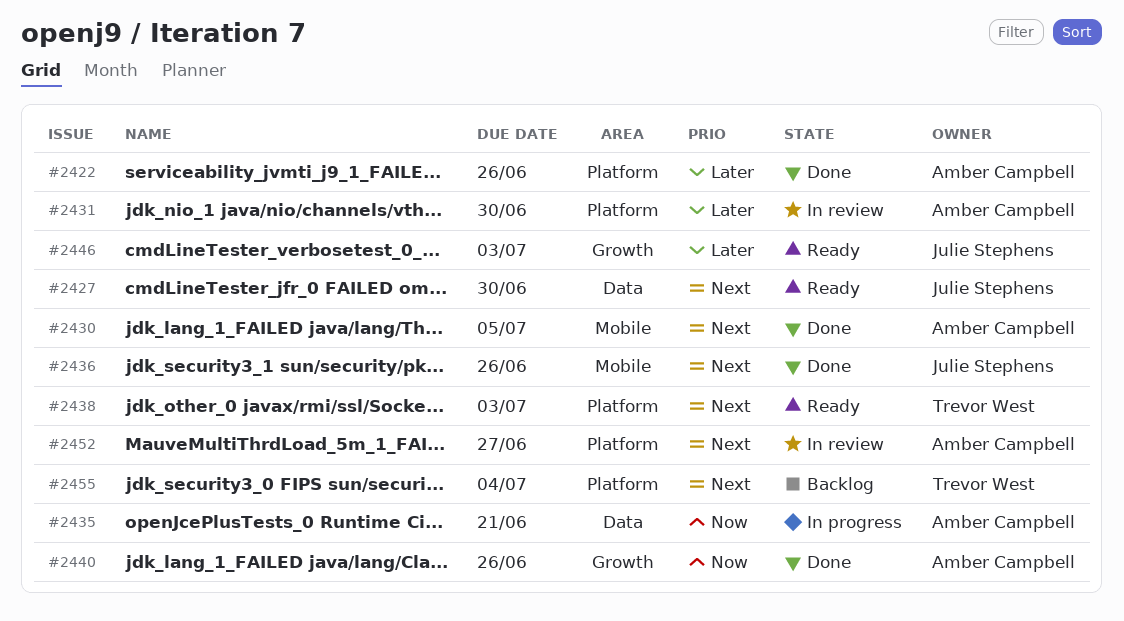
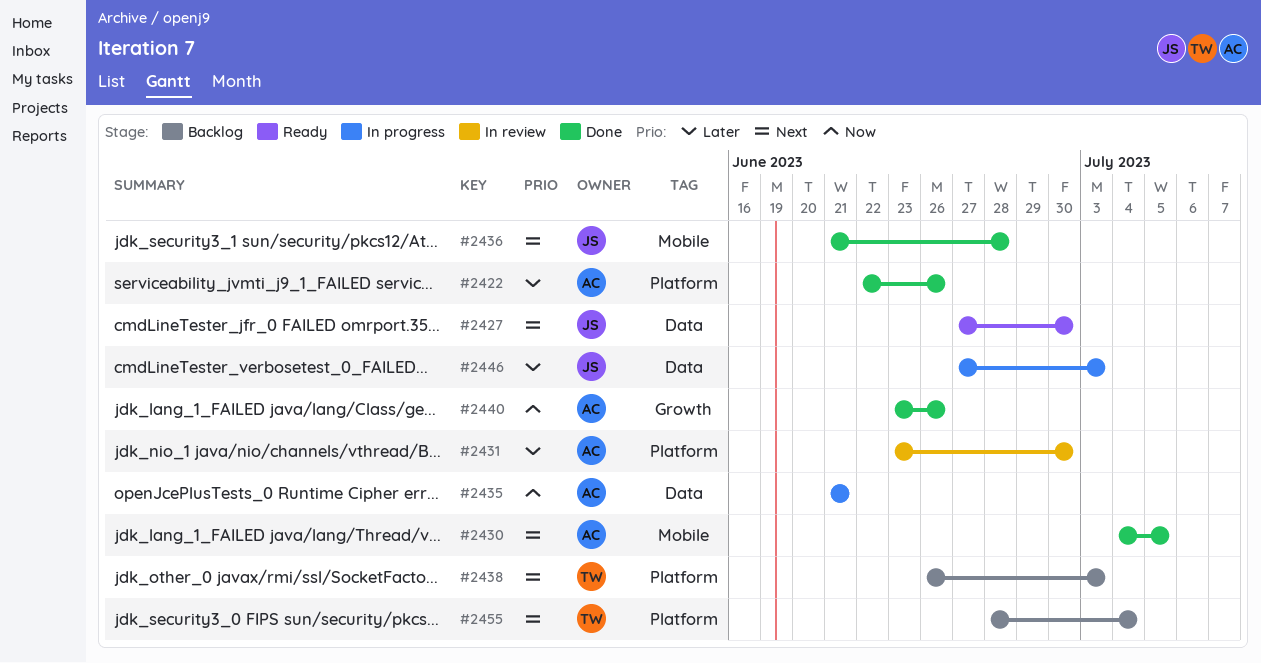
#2436, due: Jun 26 -> Jun 28
#2438, status: Ready -> Backlog
#2446, status: Ready -> In progress
#2446, label: Growth -> Data
#2452: present -> none

